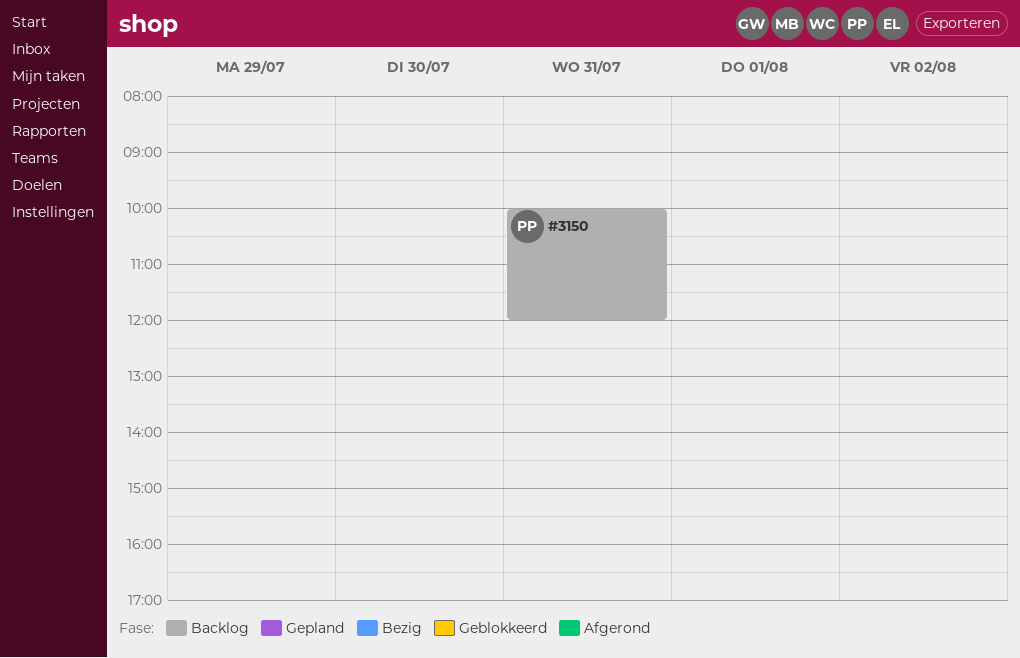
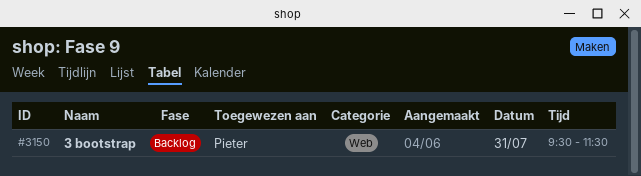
#3150, begins: 10:00 -> 09:30
#3150, ends: 12:00 -> 11:30

